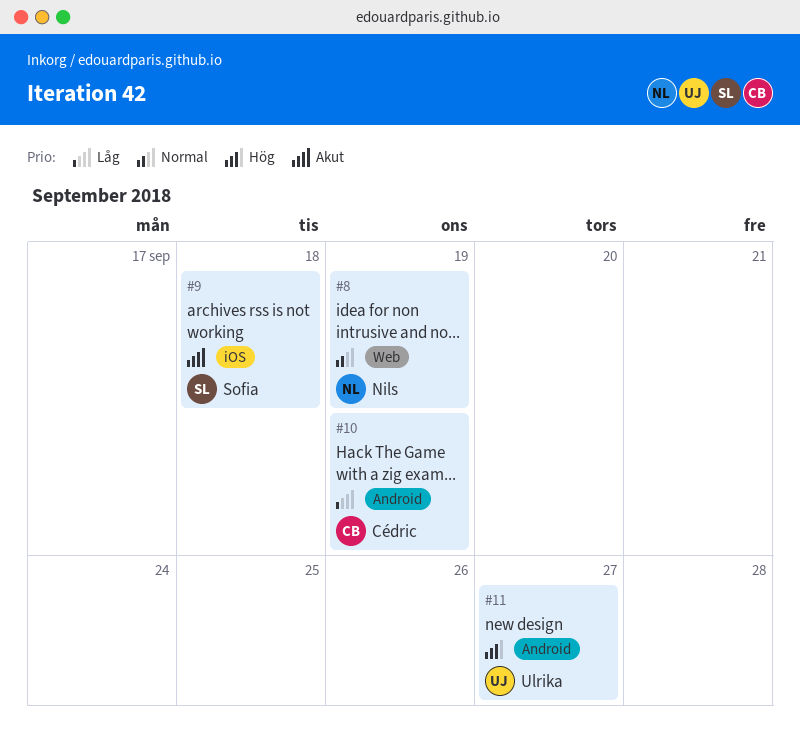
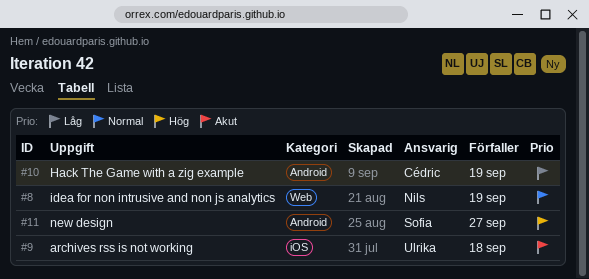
#9, owner: Sofia -> Ulrika
#11, owner: Ulrika -> Sofia

